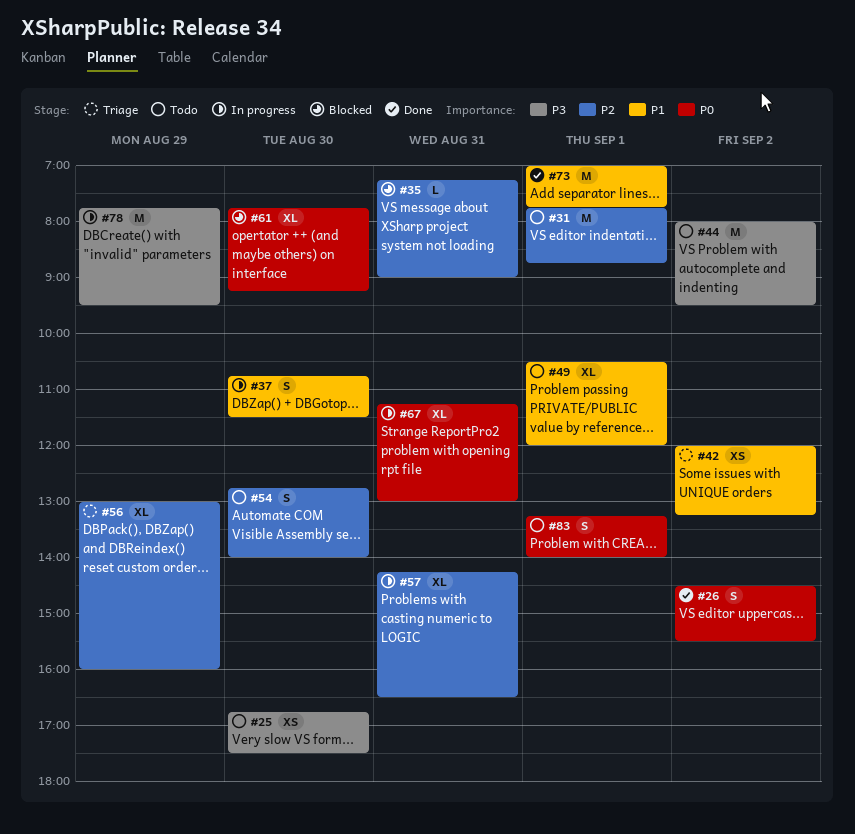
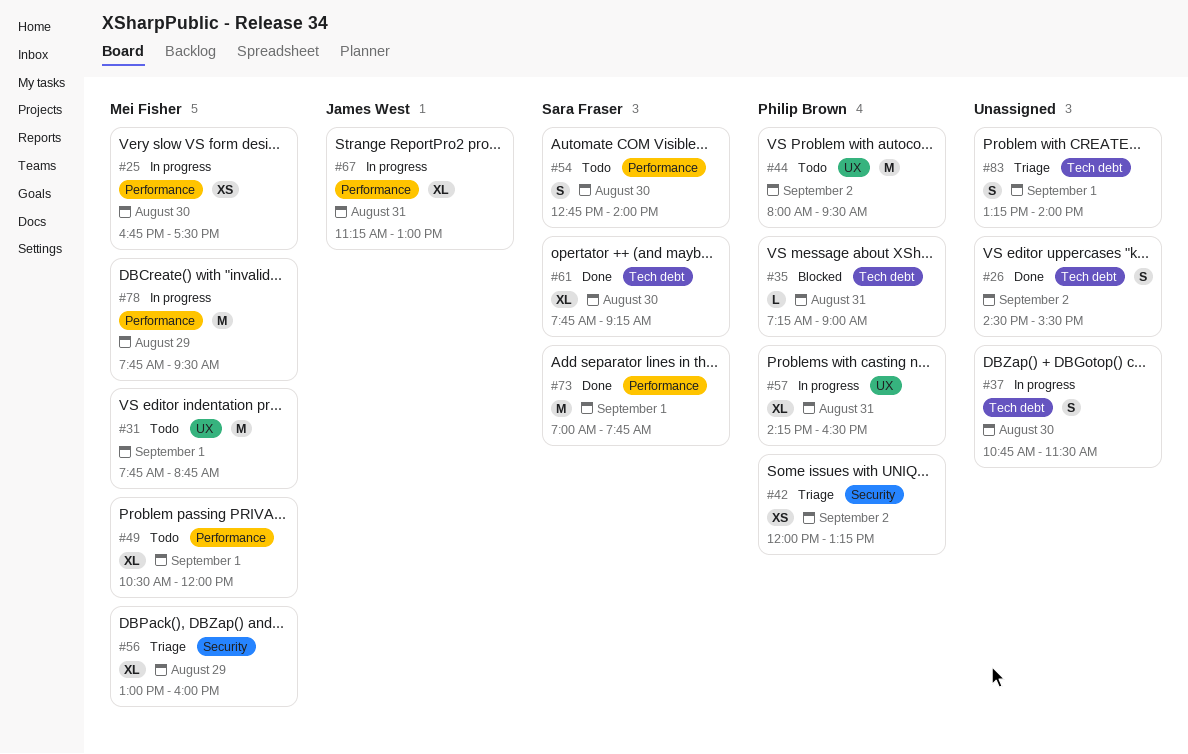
#25, status: Todo -> In progress
#61, status: Blocked -> Done
#83, status: Todo -> Triage

